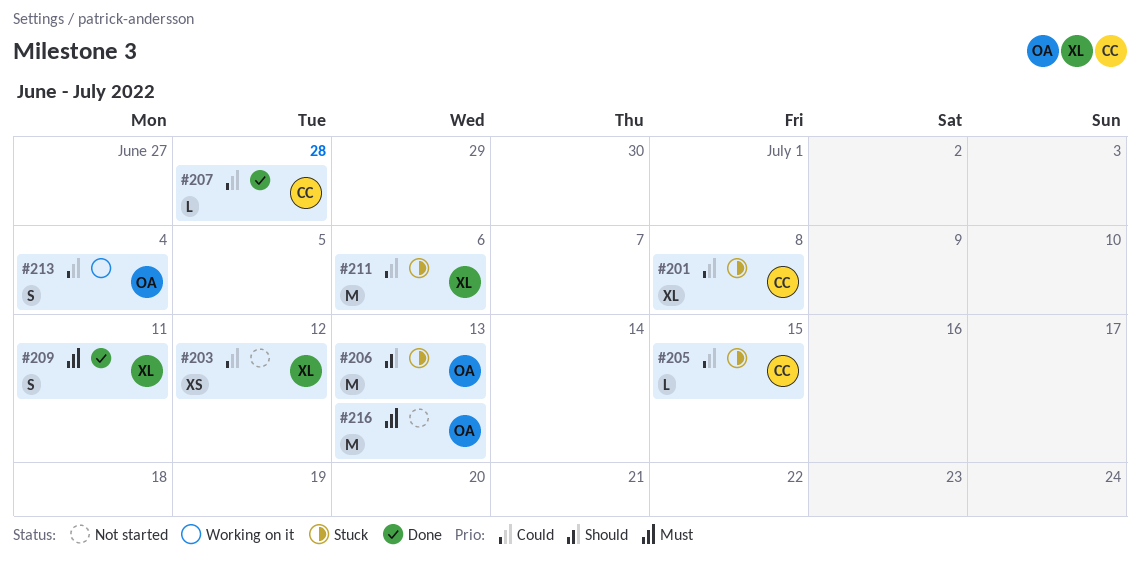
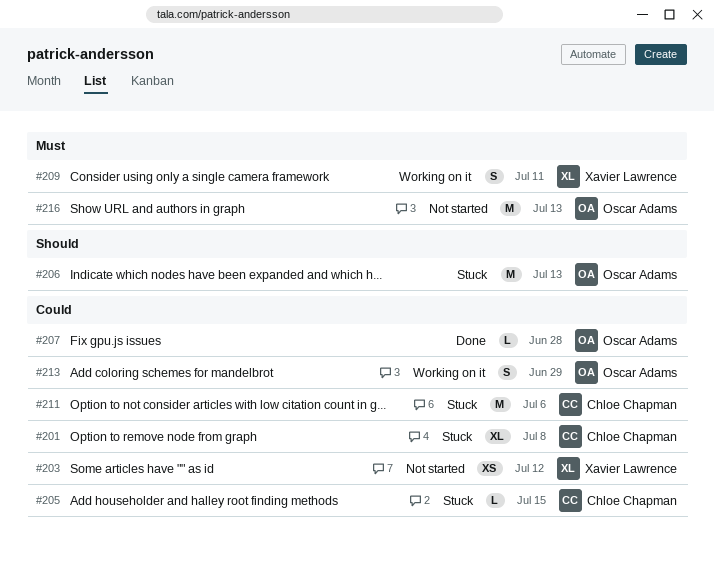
#207, owner: Chloe Chapman -> Oscar Adams
#209, status: Done -> Working on it
#211, owner: Xavier Lawrence -> Chloe Chapman
#213, due: Jul 4 -> Jun 29

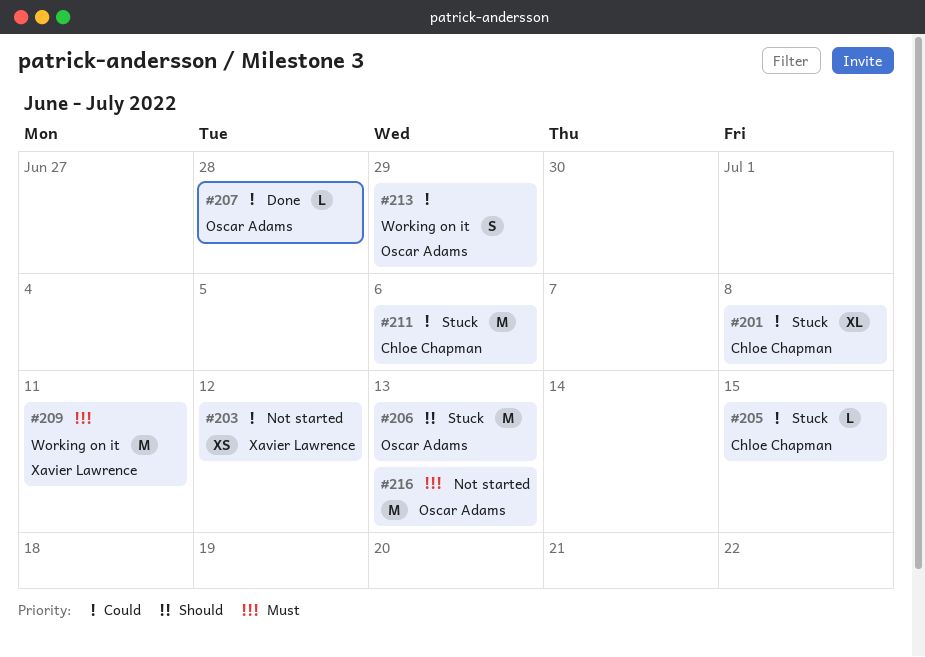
#209, estimate: S -> M

